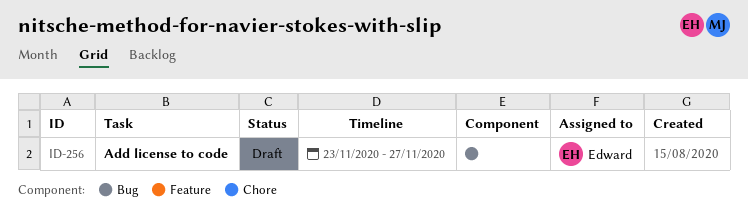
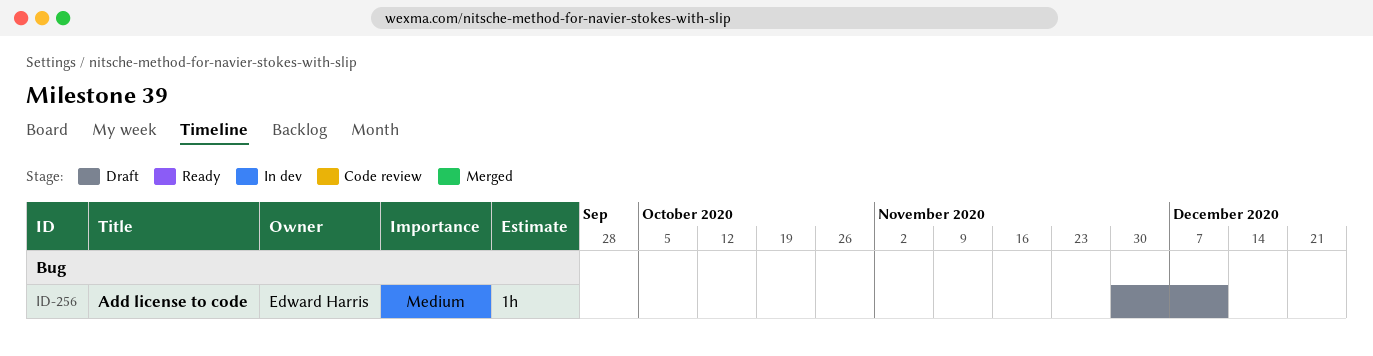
ID-256, start: Nov 23 -> Nov 30
ID-256, due: Nov 27 -> Dec 11

